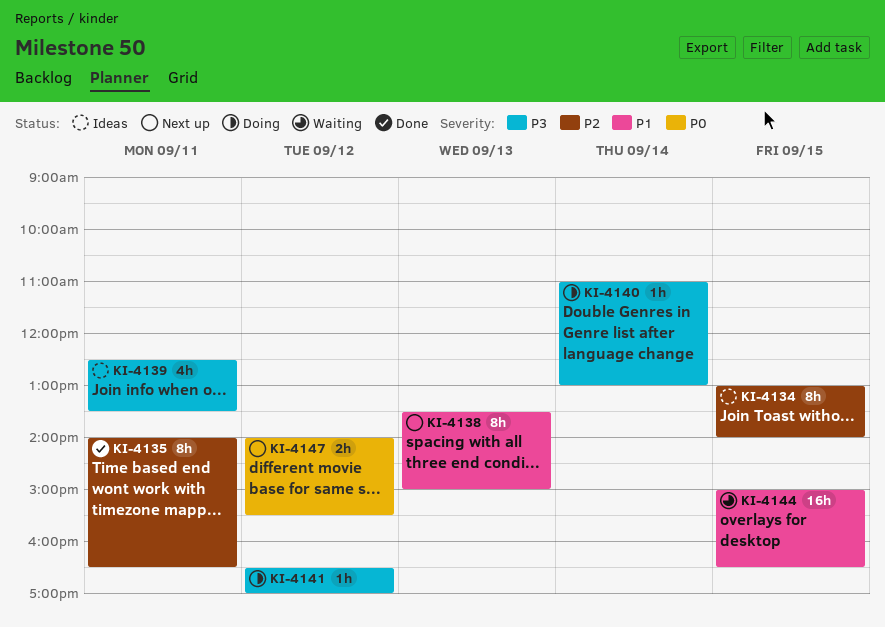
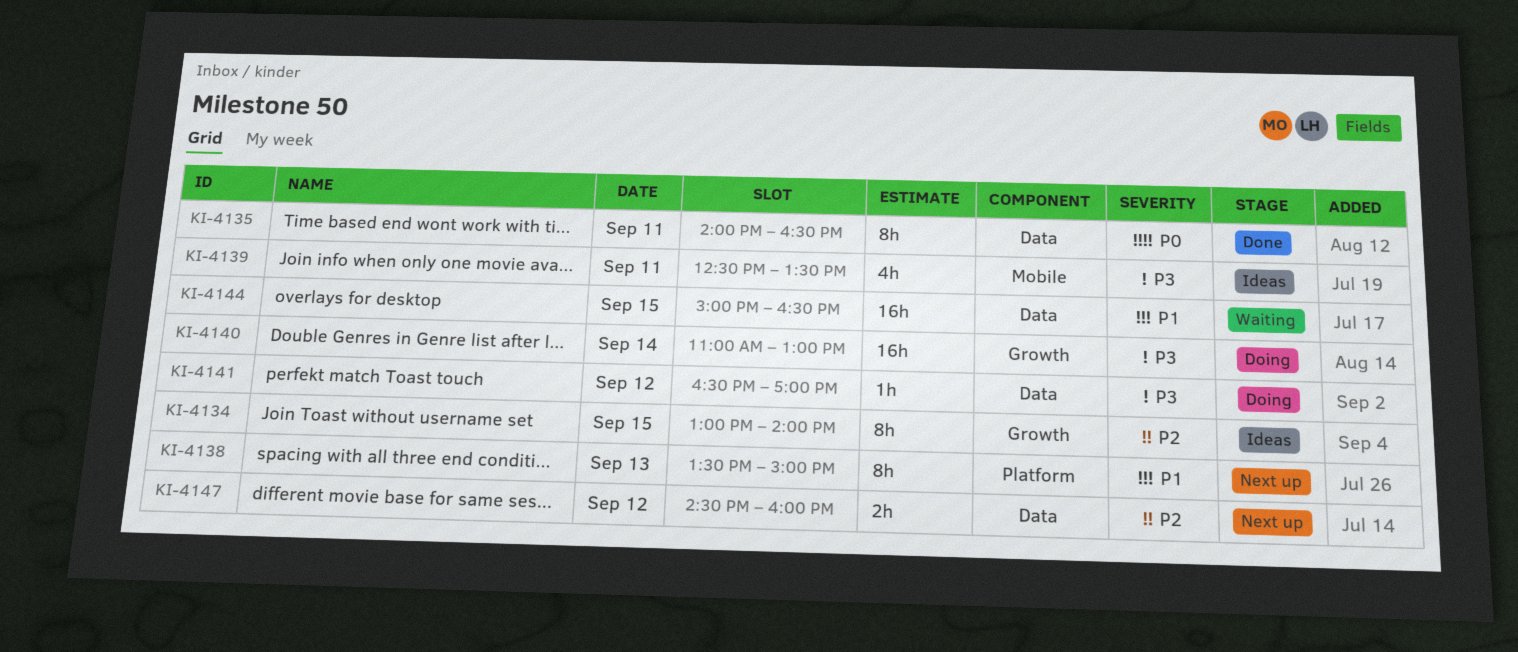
KI-4135, priority: P2 -> P0
KI-4140, estimate: 1h -> 16h
KI-4147, priority: P0 -> P2
KI-4147, begins: 14:00 -> 14:30
KI-4147, ends: 15:30 -> 16:00

